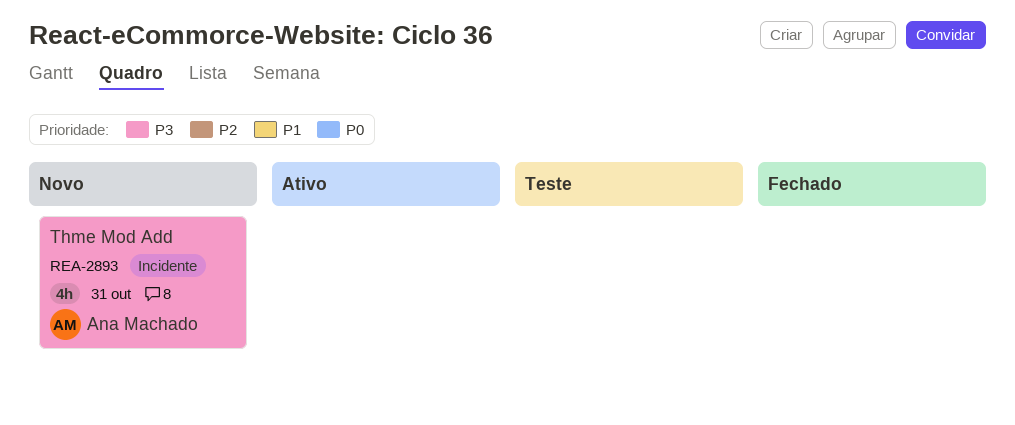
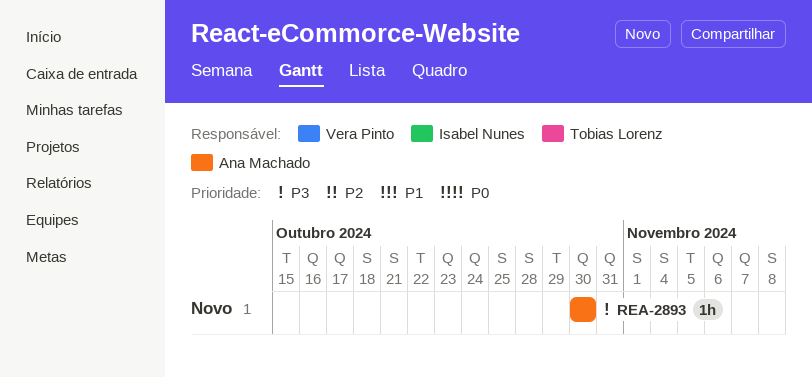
REA-2893, estimate: 4h -> 1h
REA-2893, due: Oct 31 -> Oct 30

